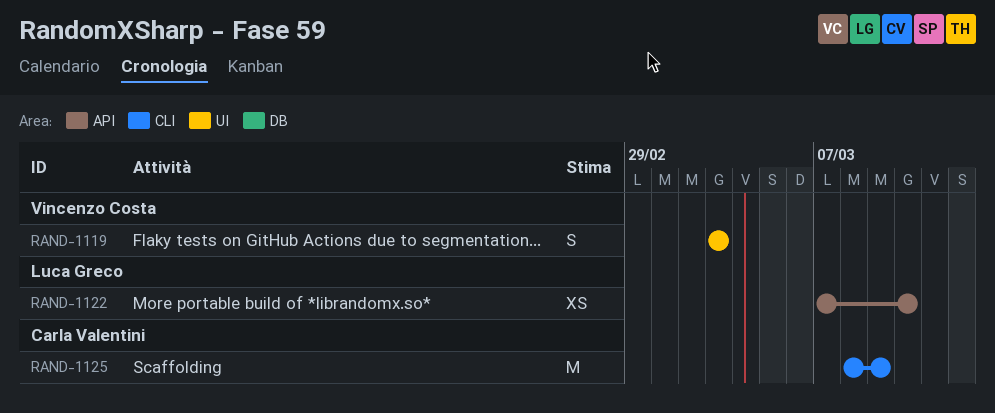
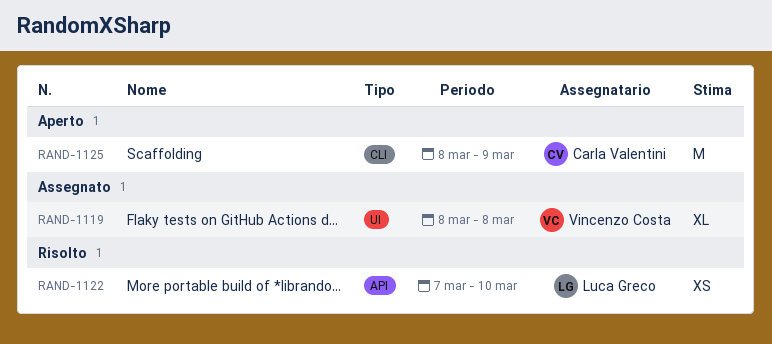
RAND-1119, estimate: S -> XL
RAND-1119, start: Mar 3 -> Mar 8
RAND-1119, due: Mar 3 -> Mar 8

